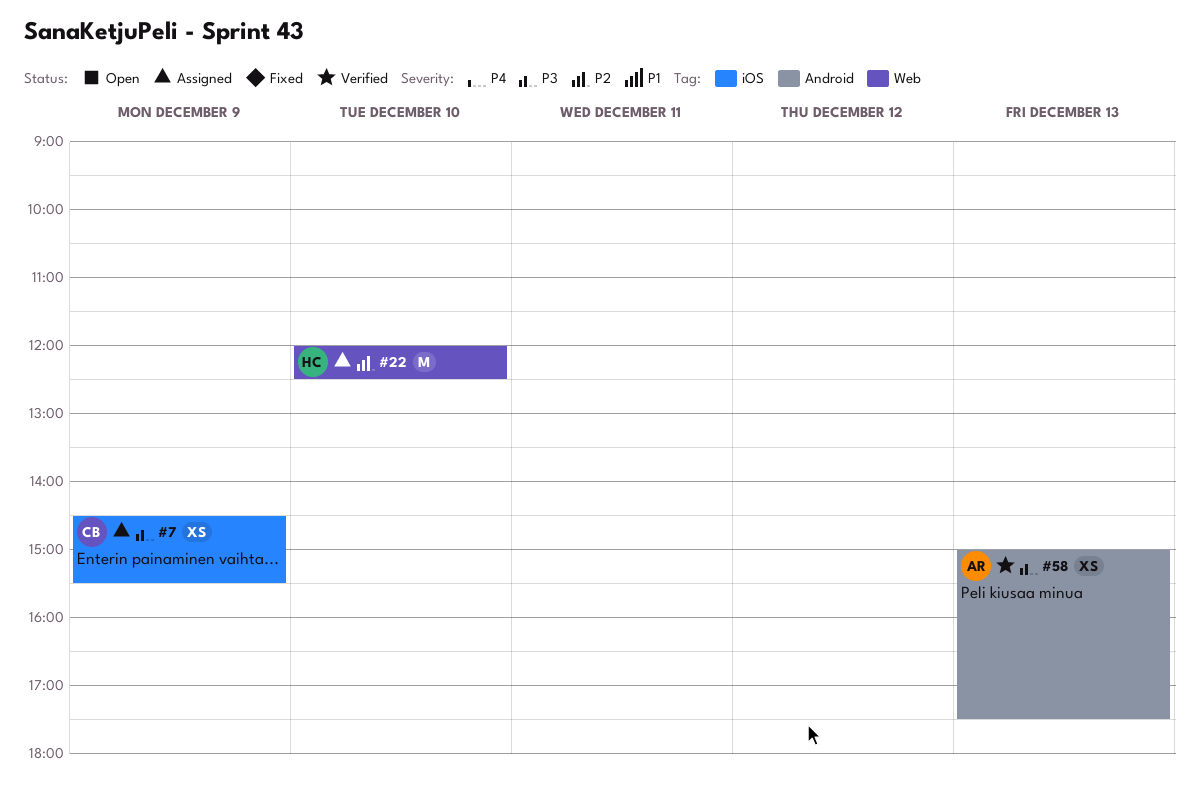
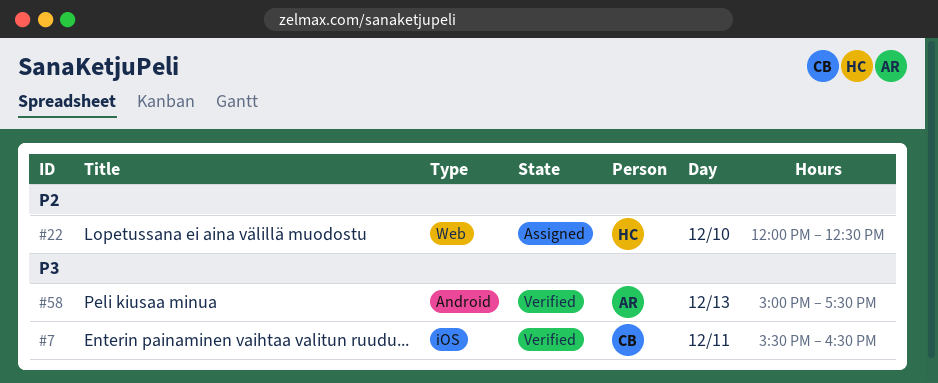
#7, status: Assigned -> Verified
#7, day: Dec 9 -> Dec 11
#7, begins: 14:30 -> 15:30
#7, ends: 15:30 -> 16:30

